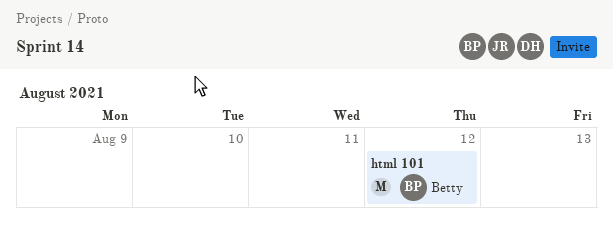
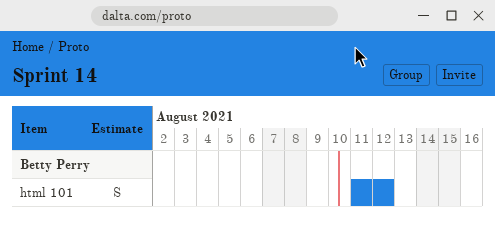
html 101, estimate: M -> S

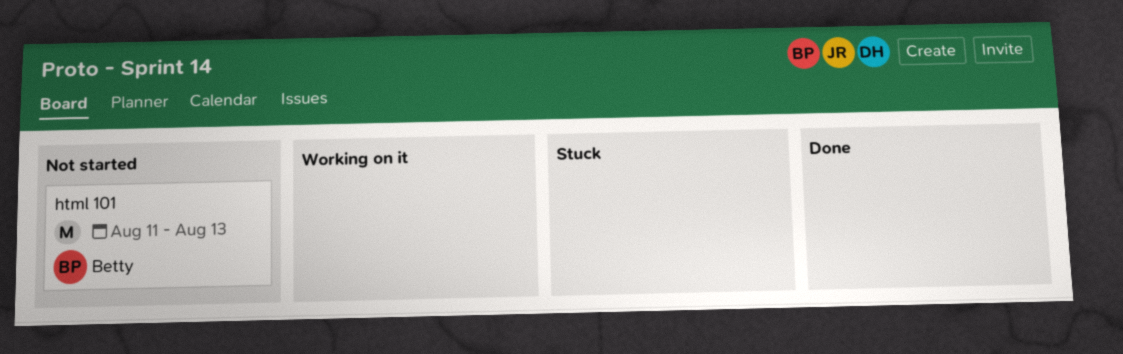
html 101, estimate: S -> M
html 101, due: Aug 12 -> Aug 13

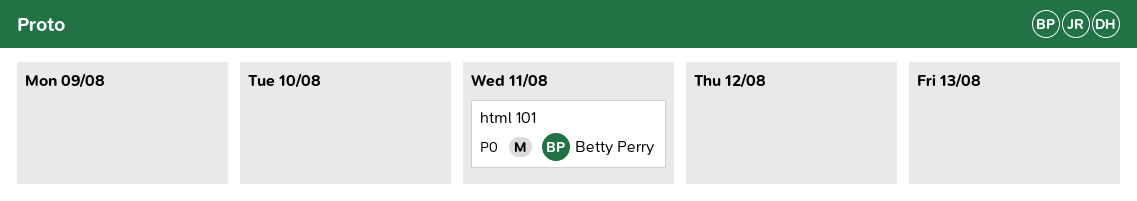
html 101, due: Aug 13 -> Aug 11

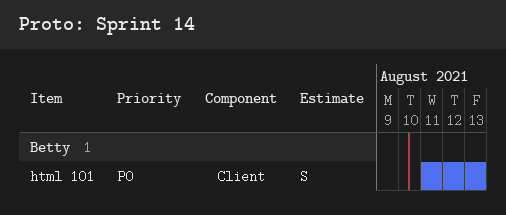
html 101, estimate: M -> S
html 101, due: Aug 11 -> Aug 13

